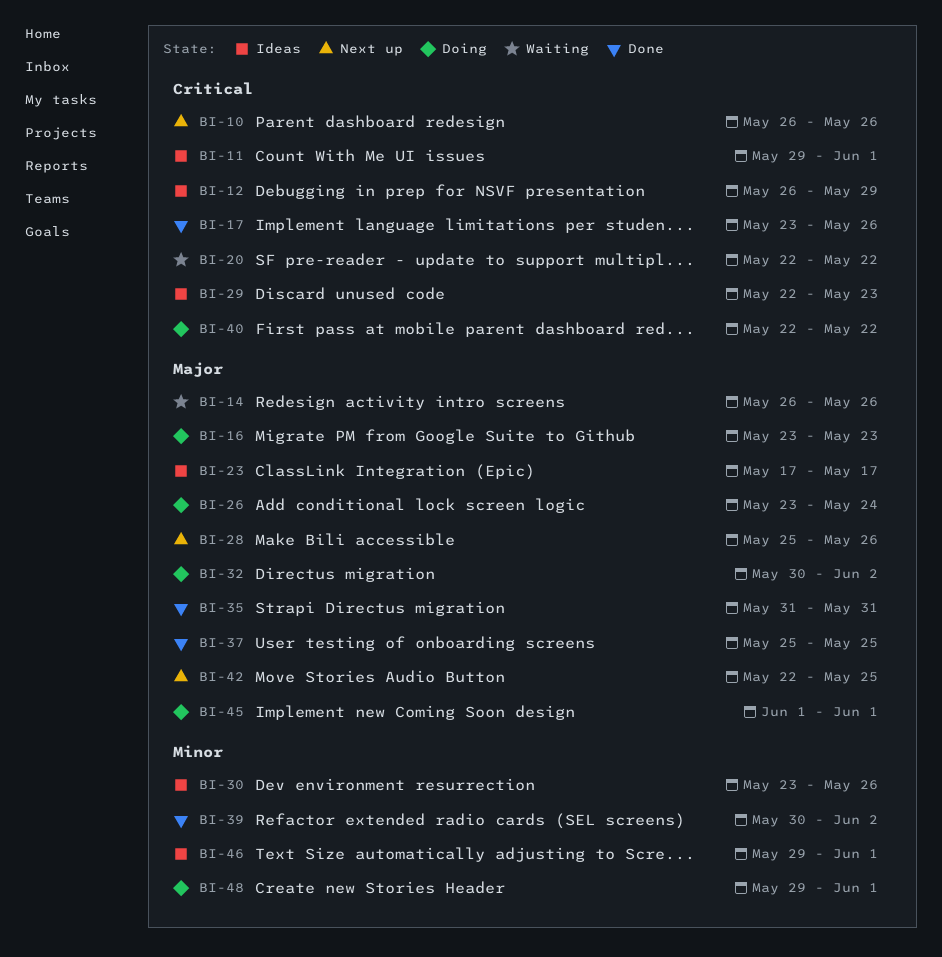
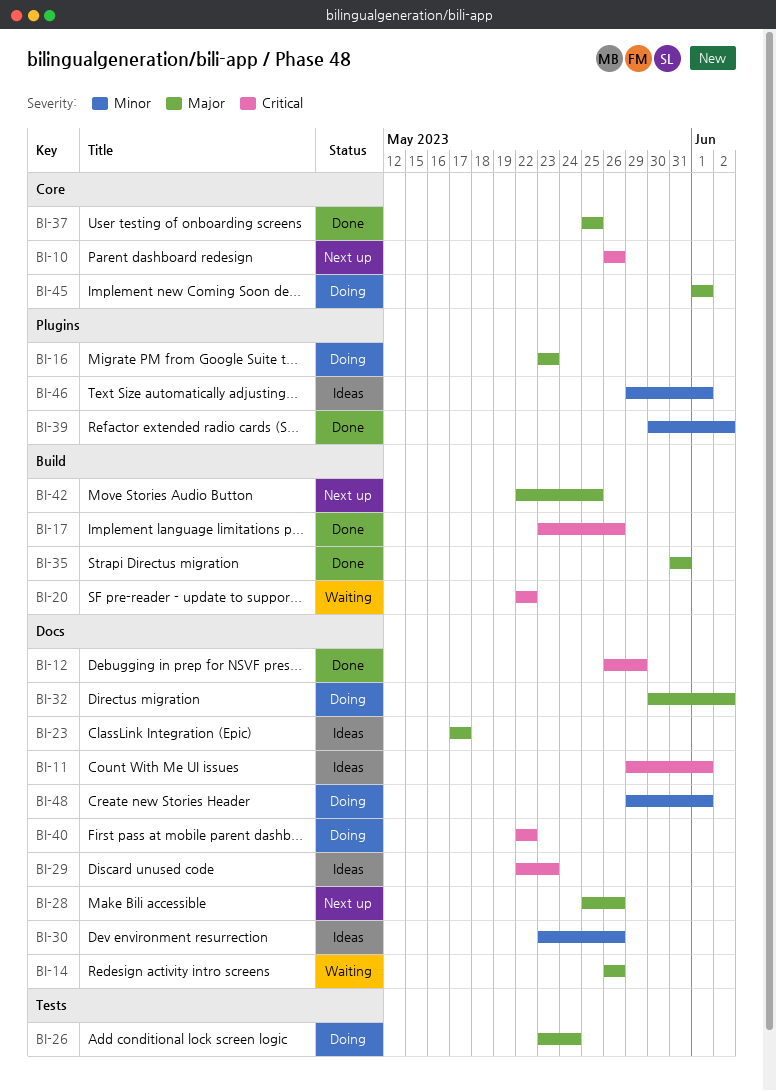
BI-12, status: Ideas -> Done

